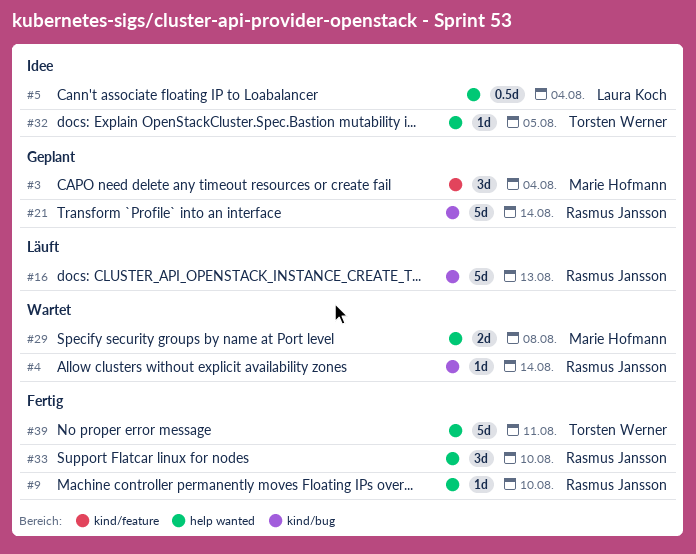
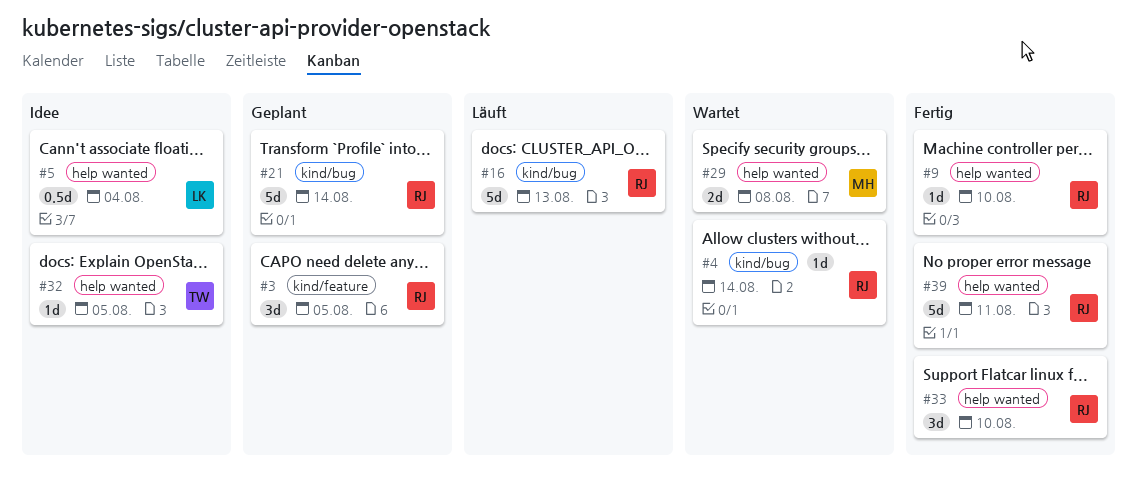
#3, owner: Marie Hofmann -> Rasmus Jansson
#3, due: Aug 4 -> Aug 5
#39, owner: Torsten Werner -> Rasmus Jansson

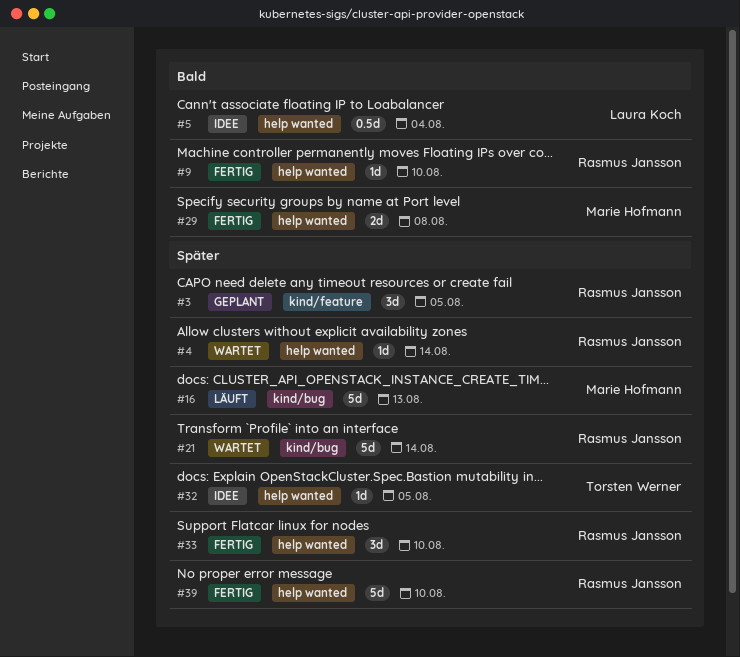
#4, label: kind/bug -> help wanted
#16, owner: Rasmus Jansson -> Marie Hofmann
#21, status: Geplant -> Wartet
#29, status: Wartet -> Fertig
#39, due: Aug 11 -> Aug 10

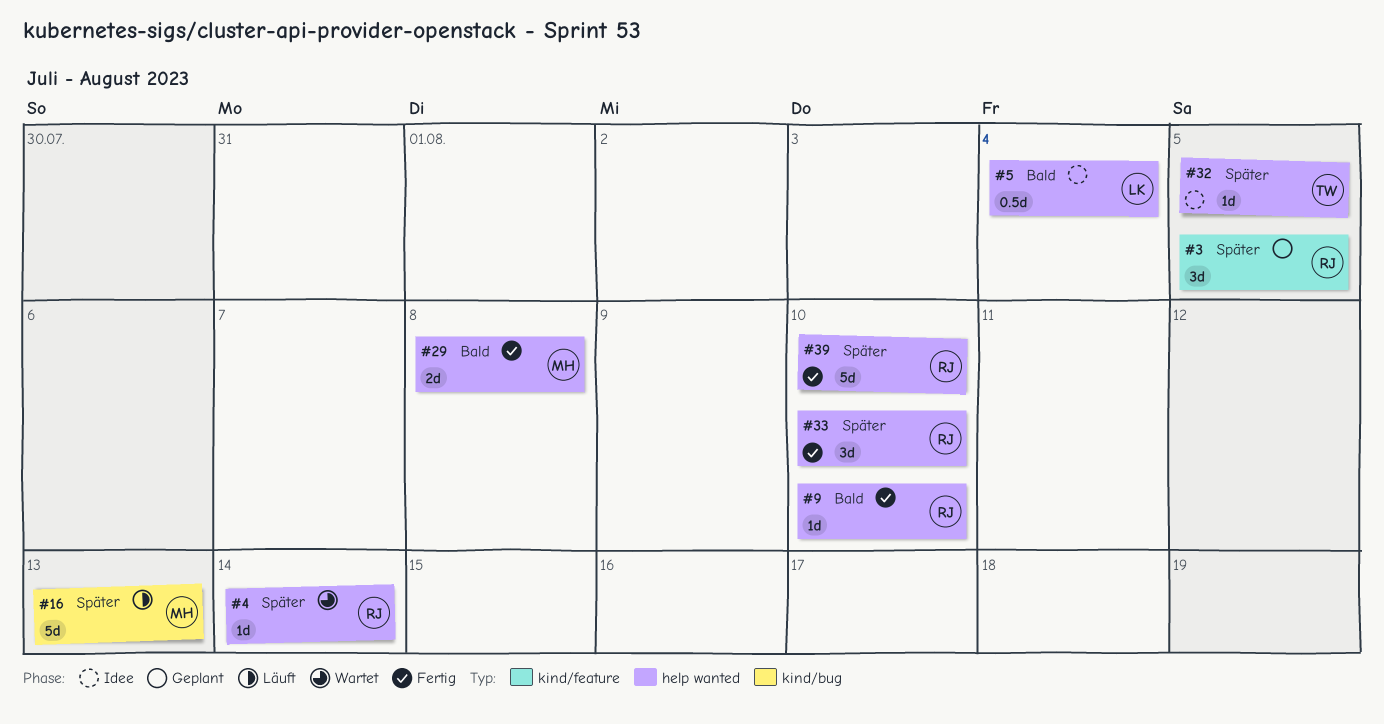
#21: present -> none

